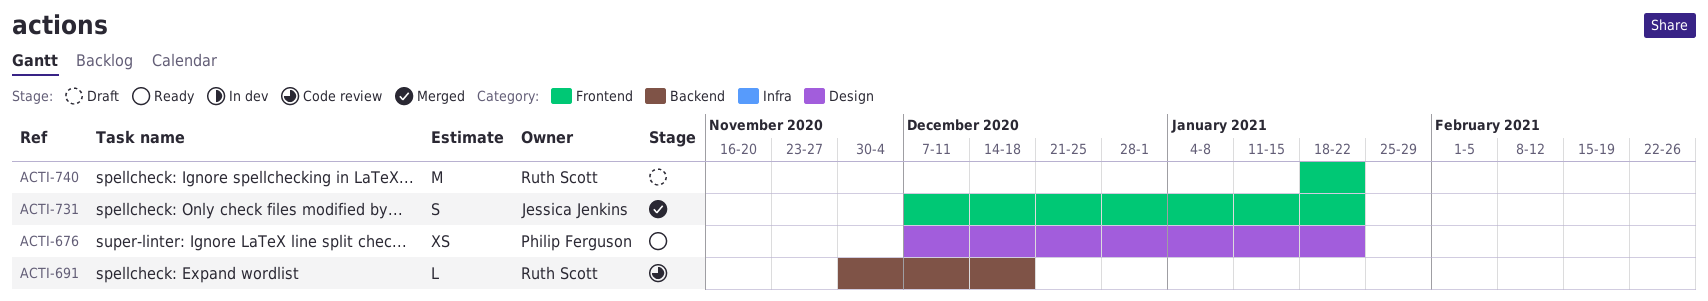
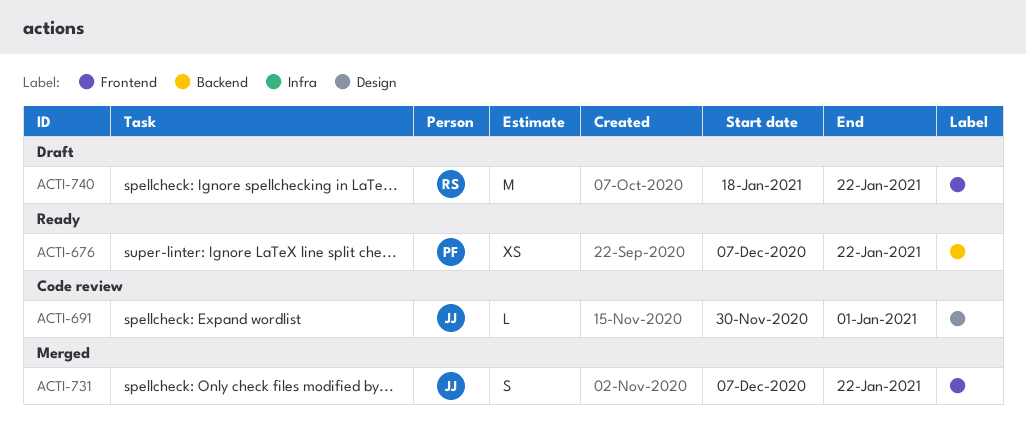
ACTI-676, label: Design -> Backend
ACTI-691, owner: Ruth Scott -> Jessica Jenkins
ACTI-691, label: Backend -> Design
ACTI-691, due: Dec 18 -> Jan 1

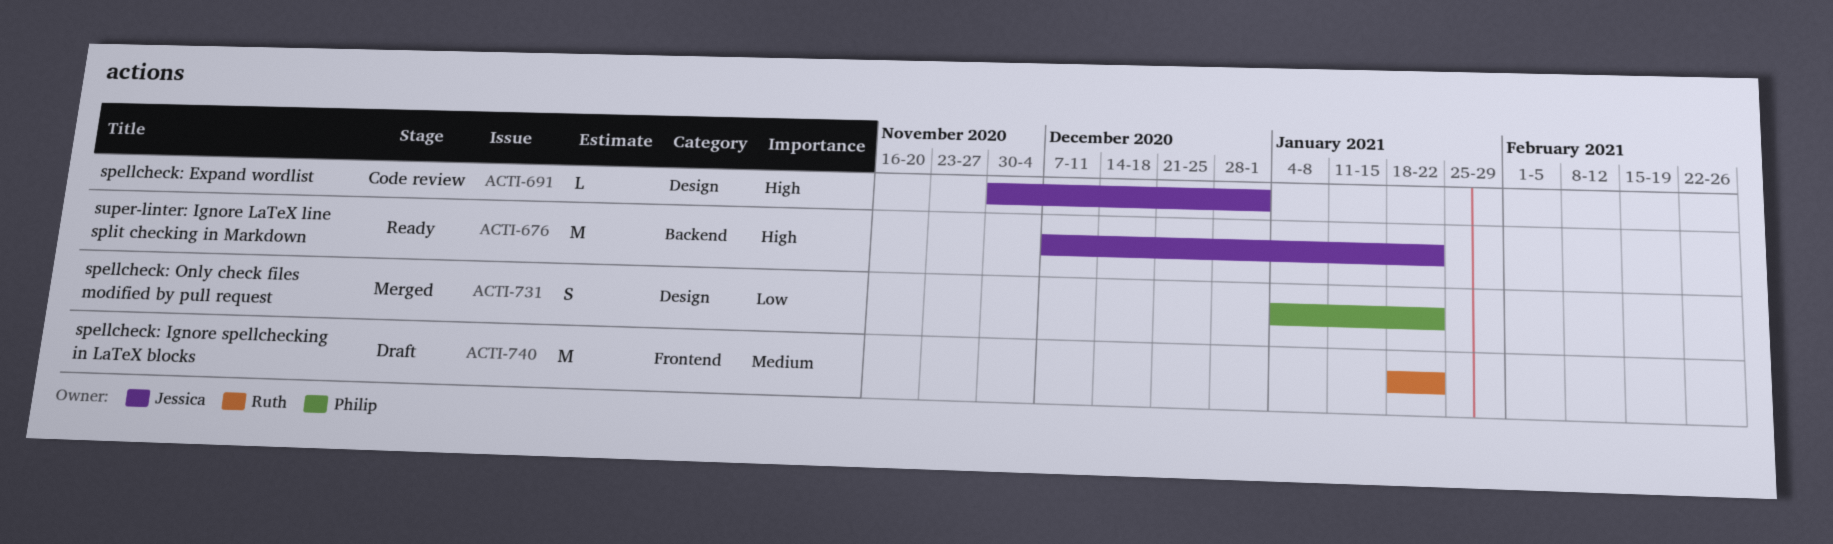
ACTI-676, owner: Philip -> Jessica
ACTI-676, estimate: XS -> M
ACTI-731, owner: Jessica -> Philip
ACTI-731, label: Frontend -> Design
ACTI-731, start: Dec 7 -> Jan 4

